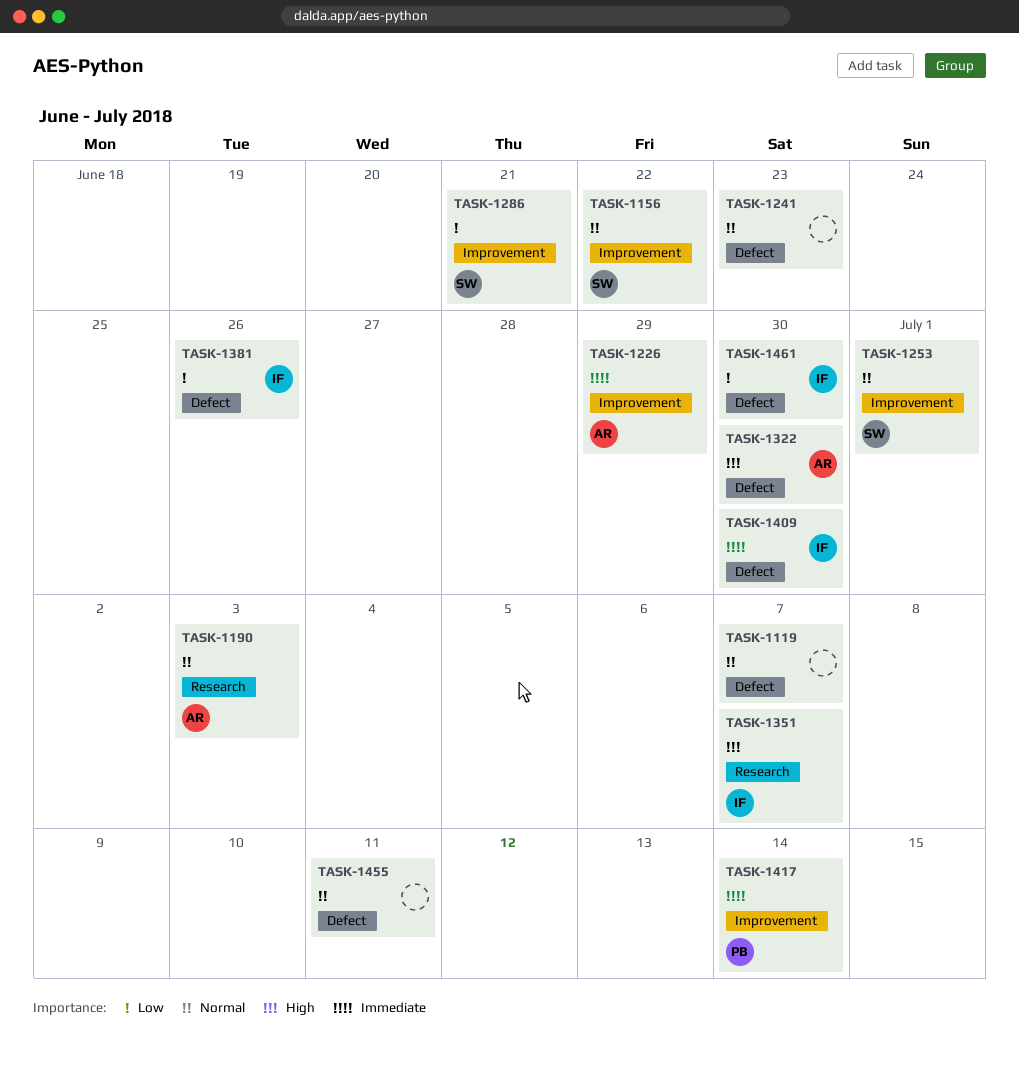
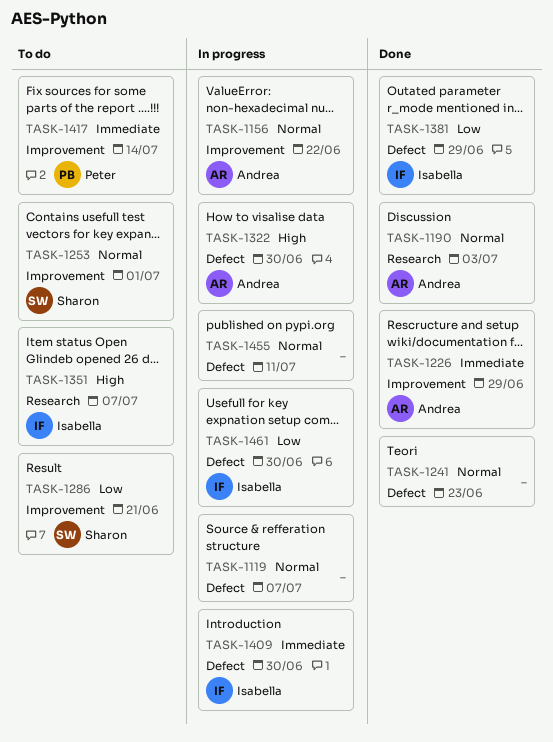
TASK-1156, owner: Sharon -> Andrea
TASK-1381, due: Jun 26 -> Jun 29

